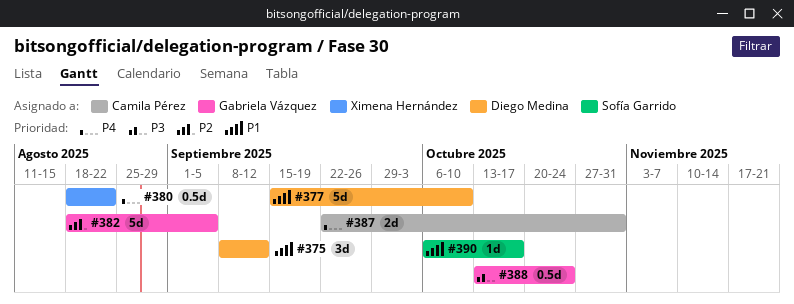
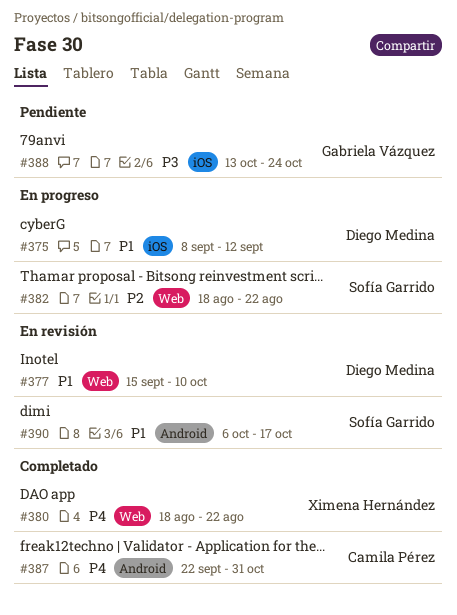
#382, owner: Gabriela Vázquez -> Sofía Garrido
#382, due: Sep 5 -> Aug 22

